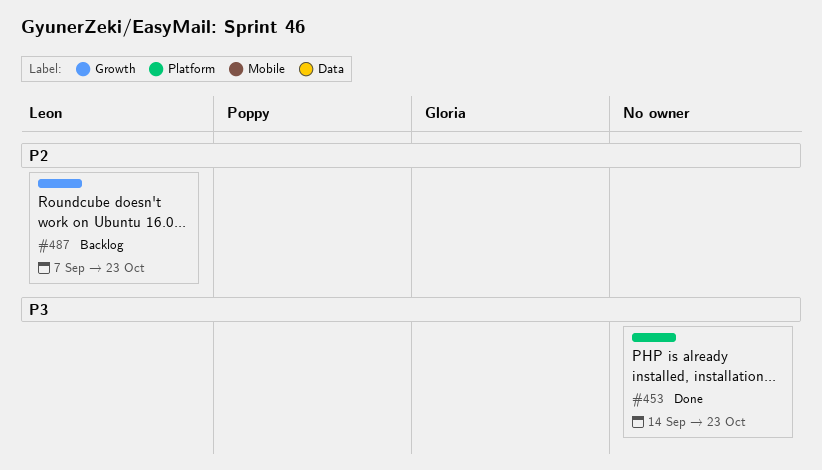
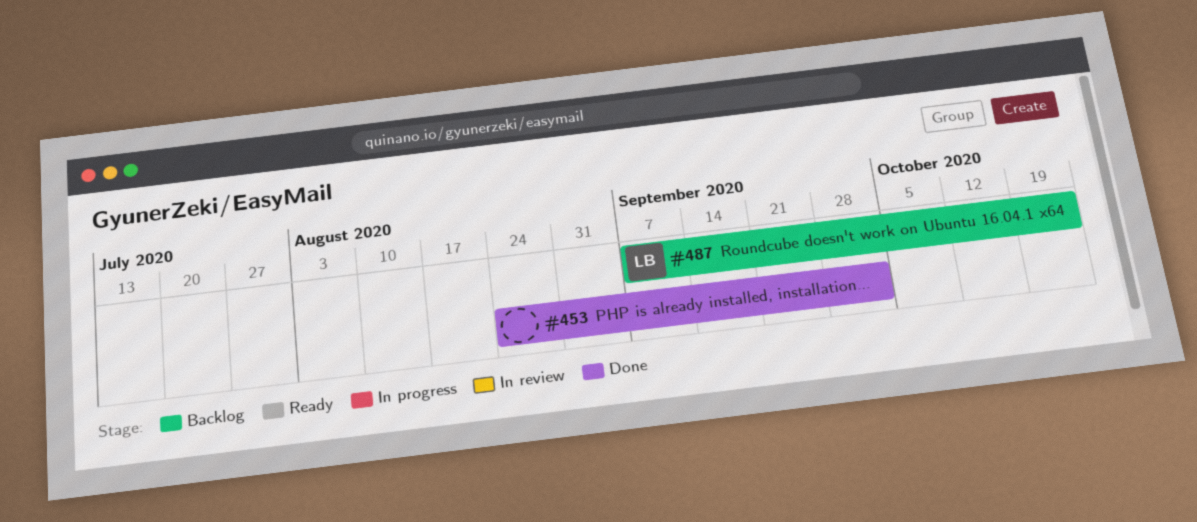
#453, start: Sep 14 -> Aug 24
#453, due: Oct 23 -> Oct 2

